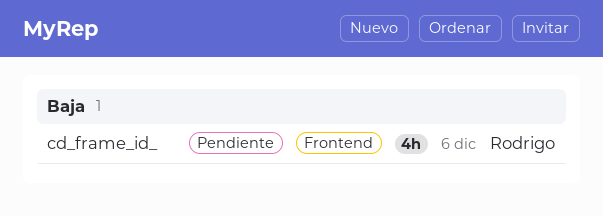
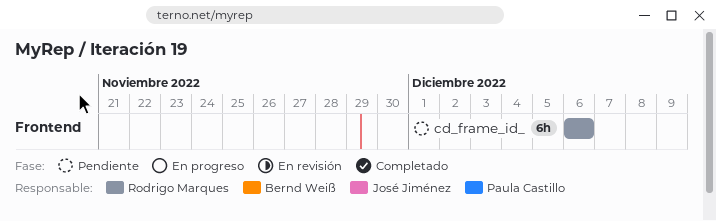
cd_frame_id_, estimate: 4h -> 6h

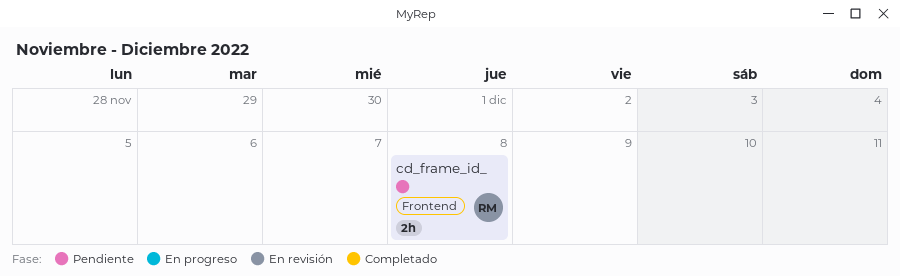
cd_frame_id_, estimate: 6h -> 2h
cd_frame_id_, due: Dec 6 -> Dec 8

